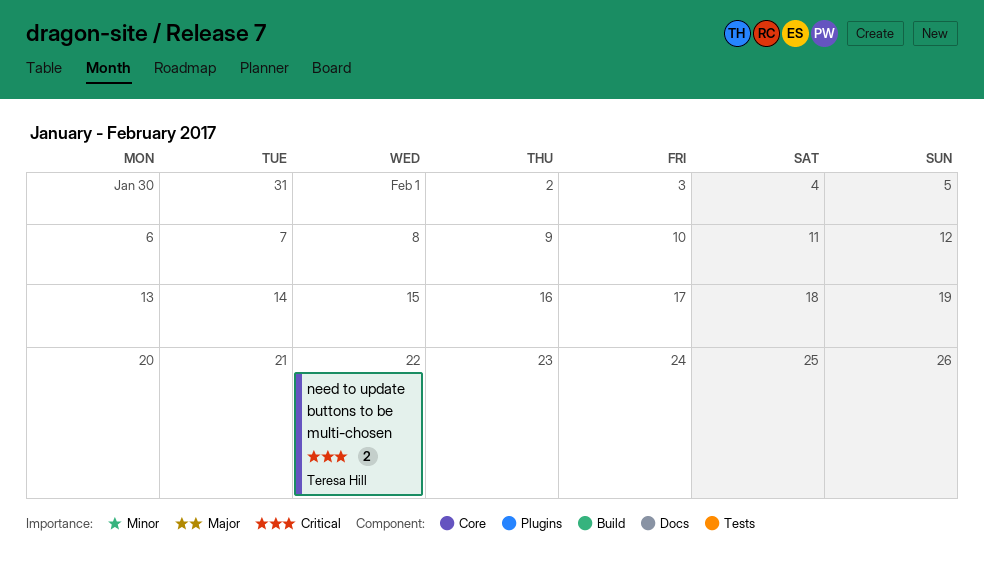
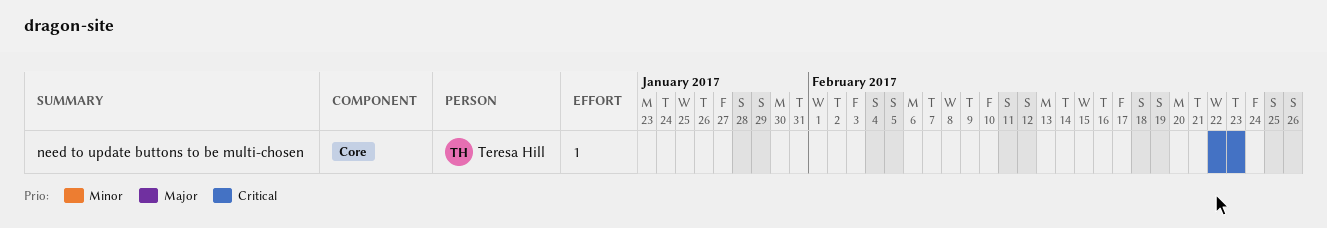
need to update buttons to be multi-chosen, estimate: 2 -> 1
need to update buttons to be multi-chosen, due: Feb 22 -> Feb 23

